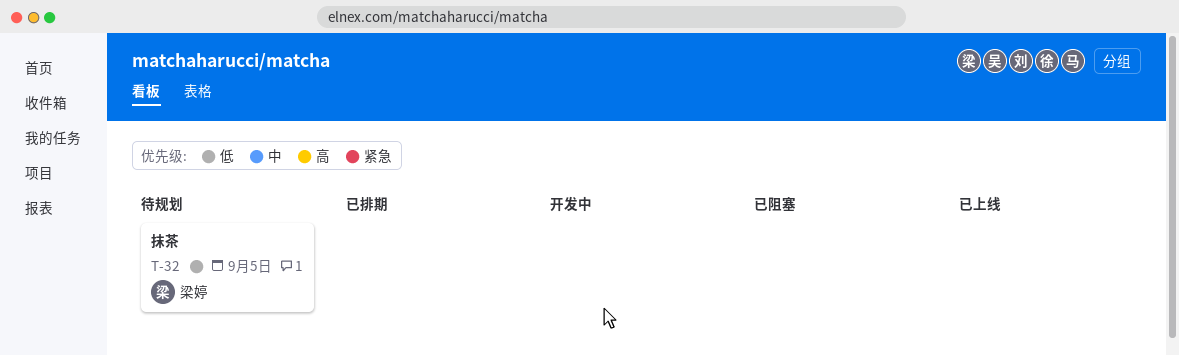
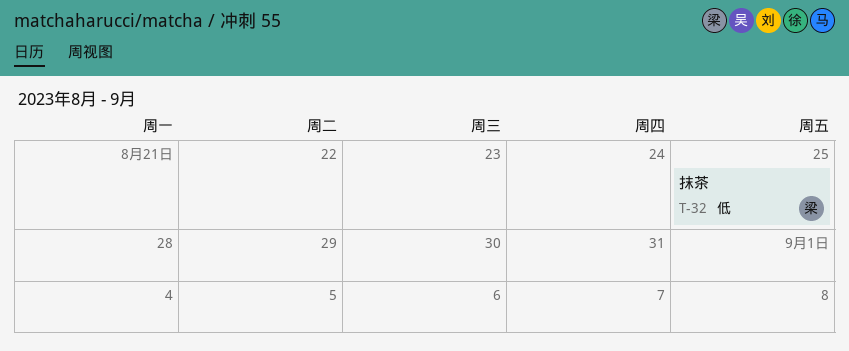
T-32, due: Sep 5 -> Aug 25

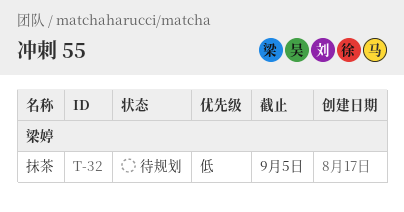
T-32, due: Aug 25 -> Sep 5

